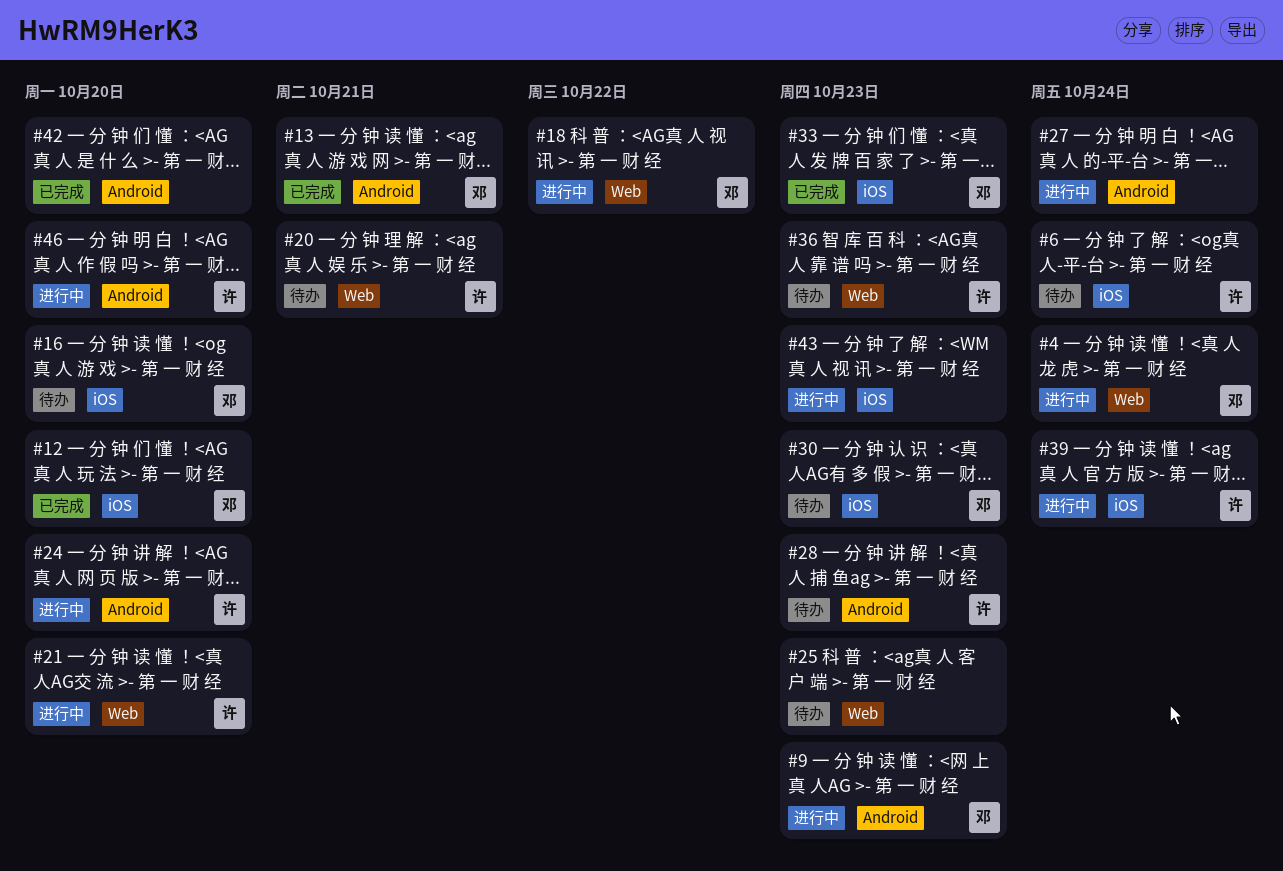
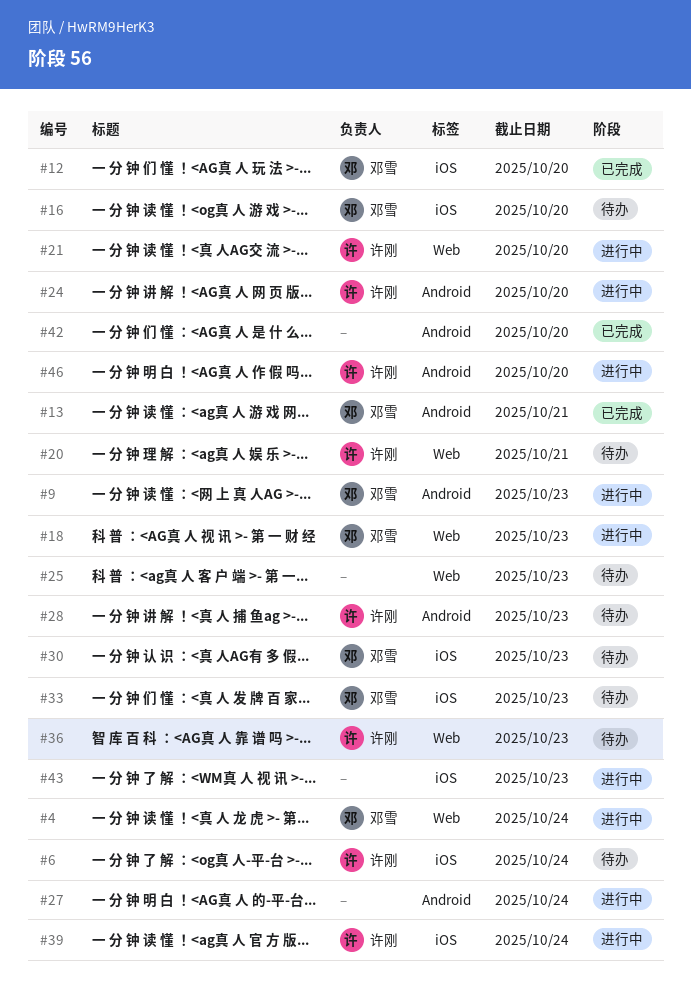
#18, due: Oct 22 -> Oct 23
#33, status: 已完成 -> 待办

